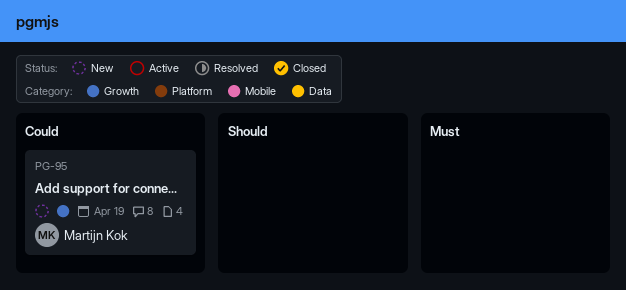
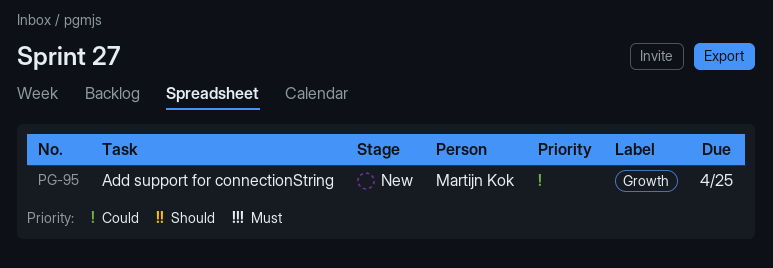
PG-95, due: Apr 19 -> Apr 25

